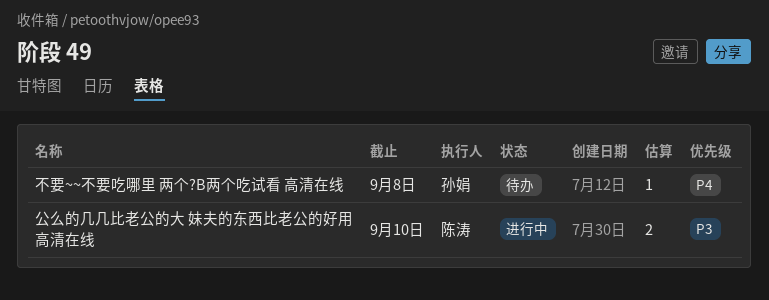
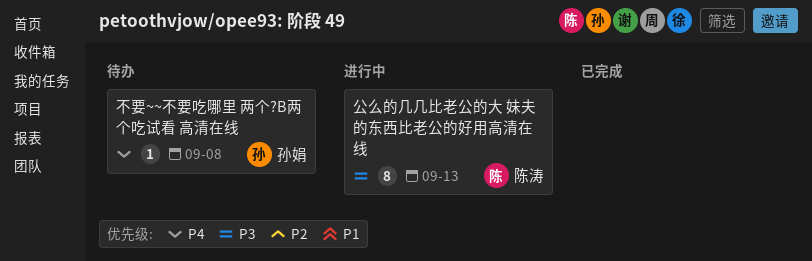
公么的几几比老公的大 妹夫的东西比老公的好用高清在线, estimate: 2 -> 8
公么的几几比老公的大 妹夫的东西比老公的好用高清在线, due: Sep 10 -> Sep 13

